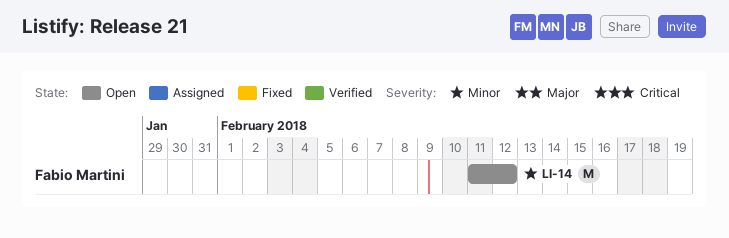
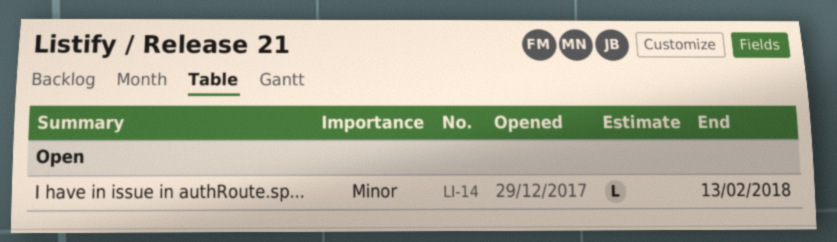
LI-14, estimate: M -> L
LI-14, due: Feb 12 -> Feb 13

